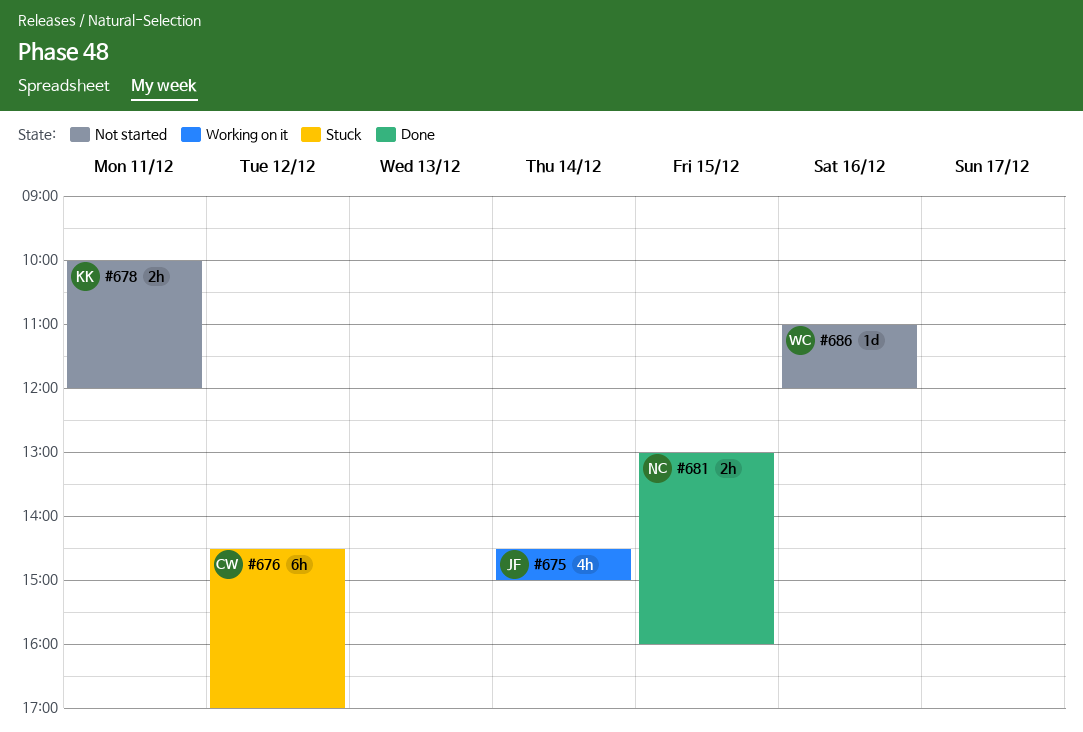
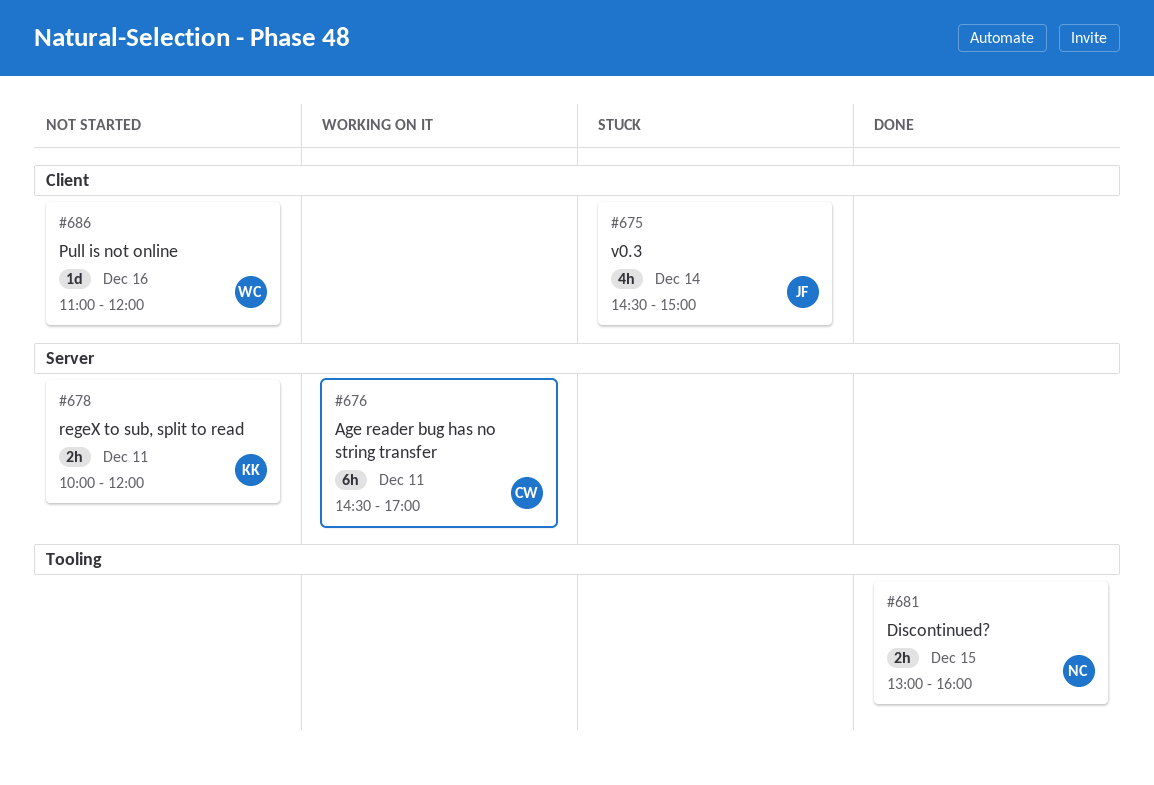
#675, status: Working on it -> Stuck
#676, status: Stuck -> Working on it
#676, day: Dec 12 -> Dec 11

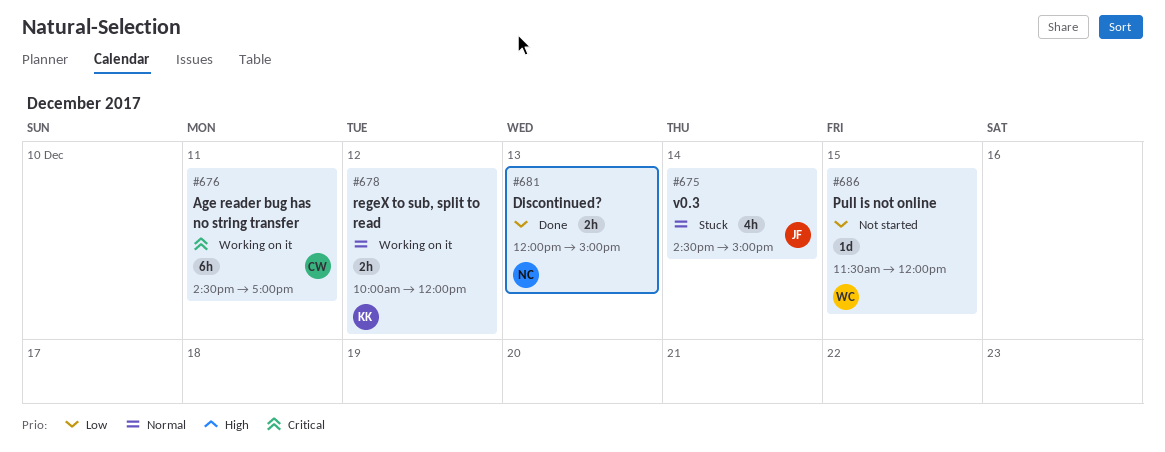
#678, status: Not started -> Working on it
#678, day: Dec 11 -> Dec 12
#681, day: Dec 15 -> Dec 13
#681, begins: 13:00 -> 12:00
#681, ends: 16:00 -> 15:00
#686, day: Dec 16 -> Dec 15
#686, begins: 11:00 -> 11:30

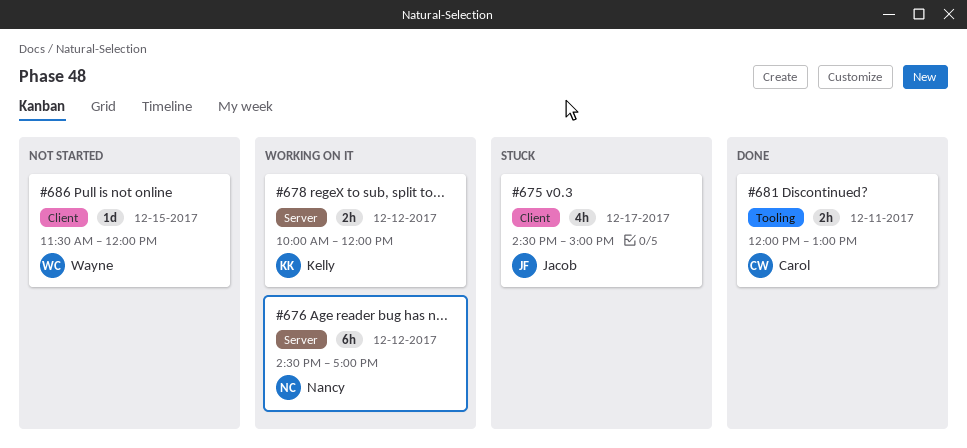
#675, day: Dec 14 -> Dec 17
#676, owner: Carol -> Nancy
#676, day: Dec 11 -> Dec 12
#681, owner: Nancy -> Carol
#681, day: Dec 13 -> Dec 11
#681, ends: 15:00 -> 13:00

